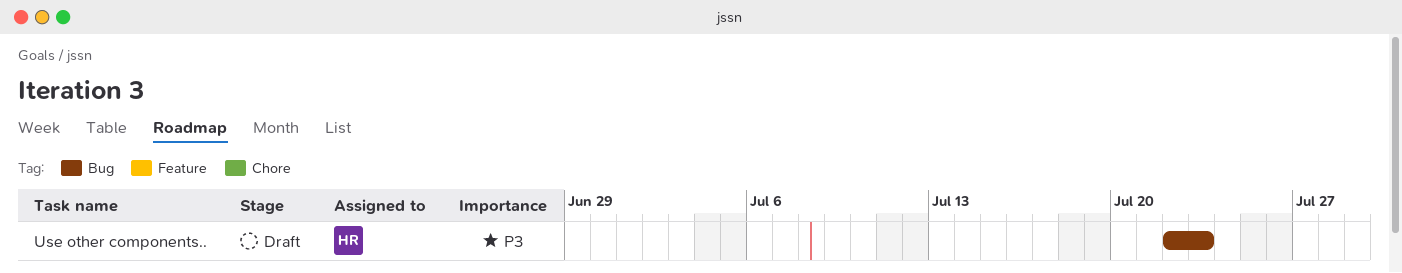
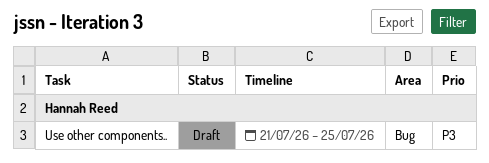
Use other components.., start: Jul 22 -> Jul 21
Use other components.., due: Jul 23 -> Jul 25

